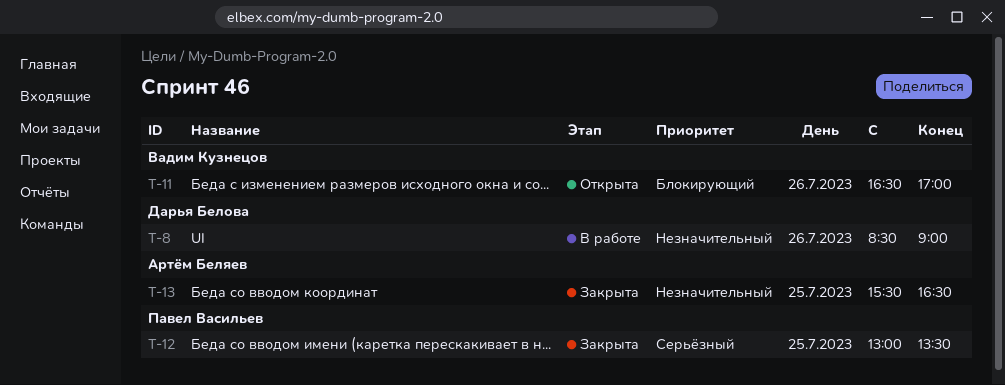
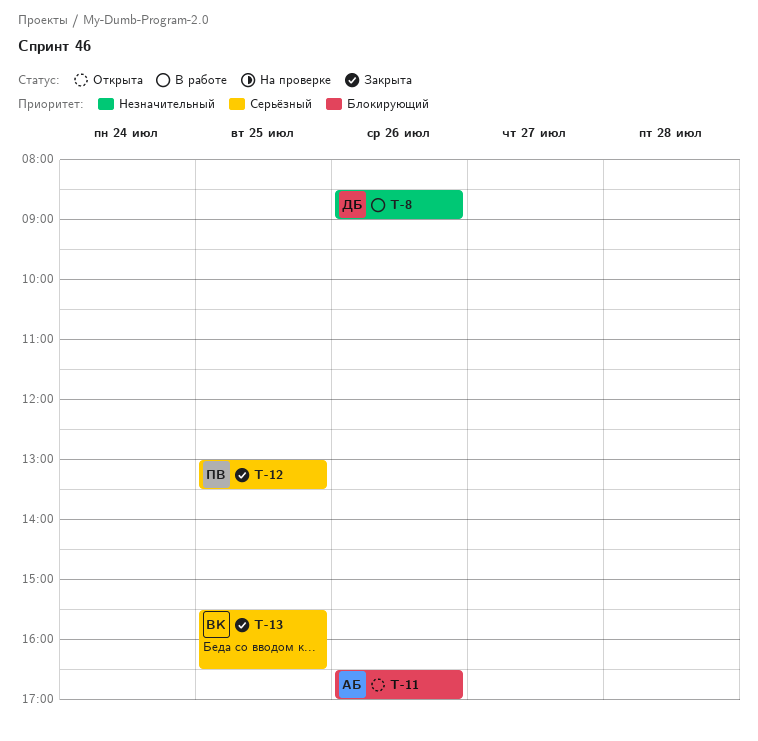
T-11, owner: Вадим Кузнецов -> Артём Беляев
T-13, owner: Артём Беляев -> Вадим Кузнецов
T-13, priority: Незначительный -> Серьёзный

